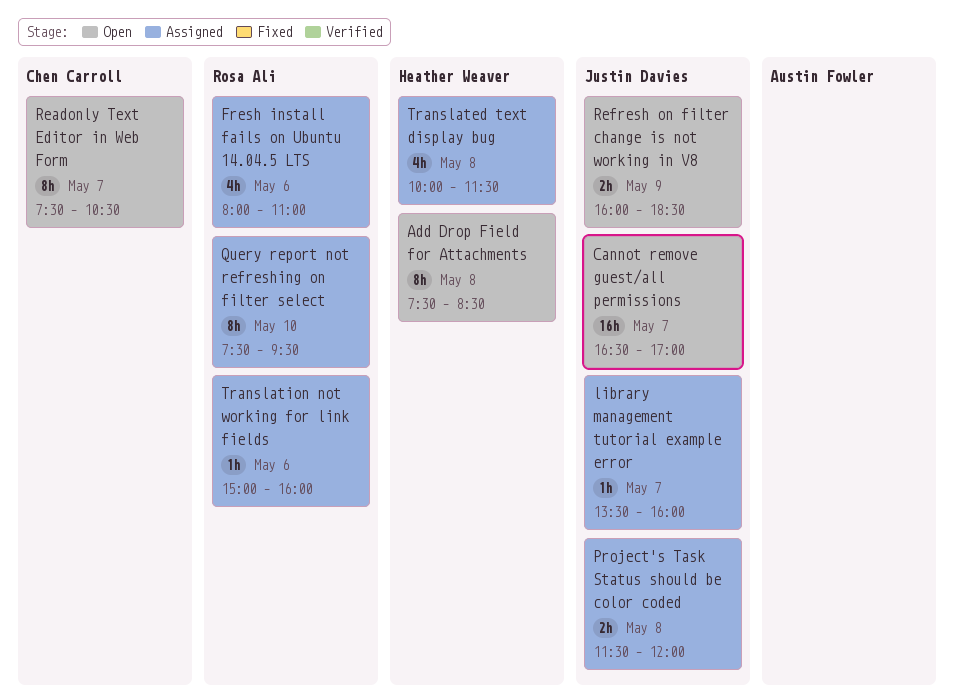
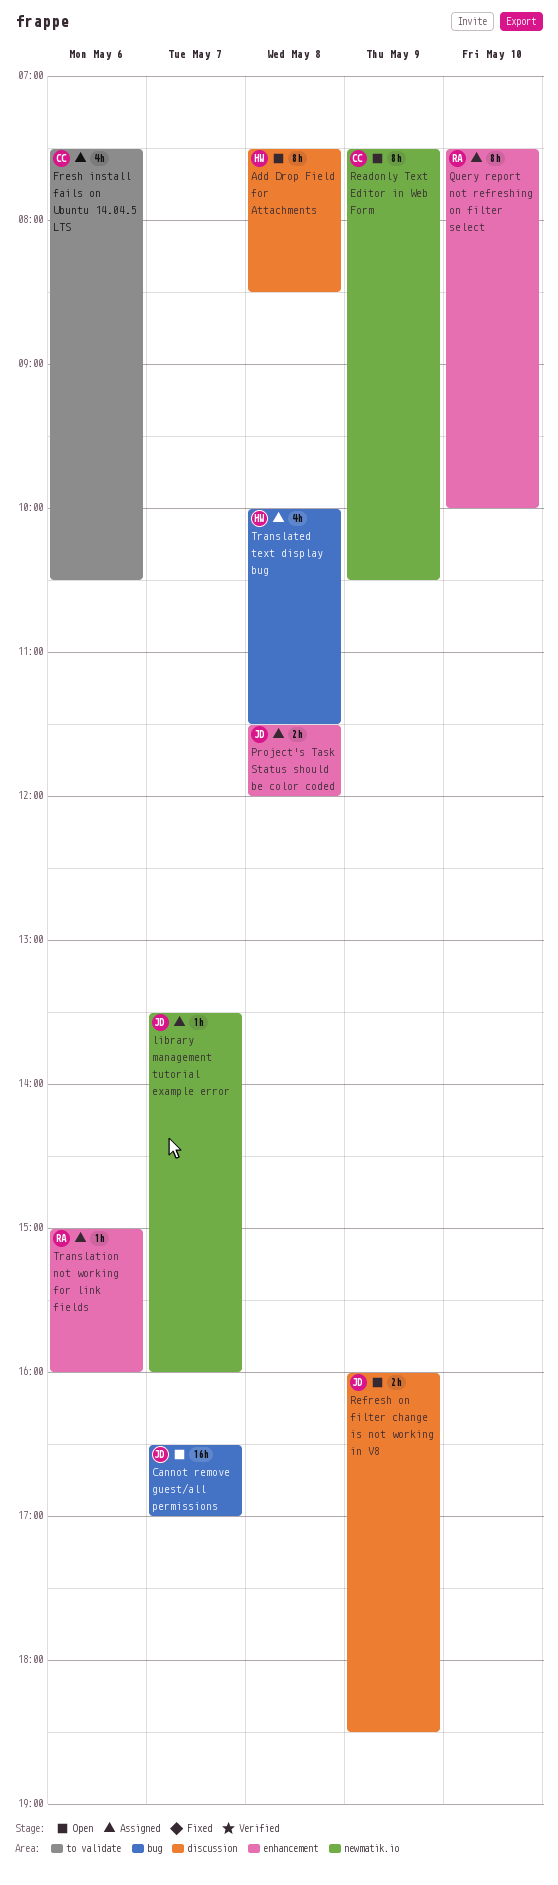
Fresh install fails on Ubuntu 14.04.5 LTS, owner: Rosa Ali -> Chen Carroll
Fresh install fails on Ubuntu 14.04.5 LTS, begins: 08:00 -> 07:30
Fresh install fails on Ubuntu 14.04.5 LTS, ends: 11:00 -> 10:30
Query report not refreshing on filter select, ends: 09:30 -> 10:00
Readonly Text Editor in Web Form, day: May 7 -> May 9

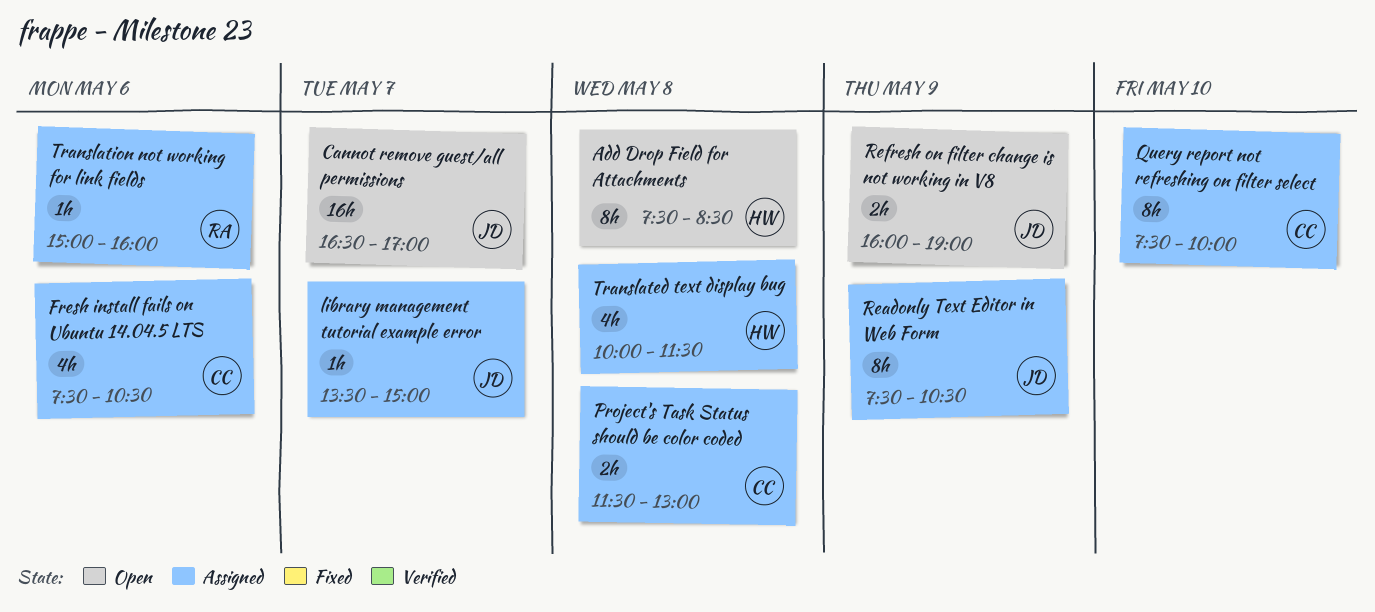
library management tutorial example error, ends: 16:00 -> 15:00
Project's Task Status should be color coded, owner: JD -> CC
Project's Task Status should be color coded, ends: 12:00 -> 13:00
Query report not refreshing on filter select, owner: RA -> CC
Readonly Text Editor in Web Form, status: Open -> Assigned
Readonly Text Editor in Web Form, owner: CC -> JD
Refresh on filter change is not working in V8, ends: 18:30 -> 19:00

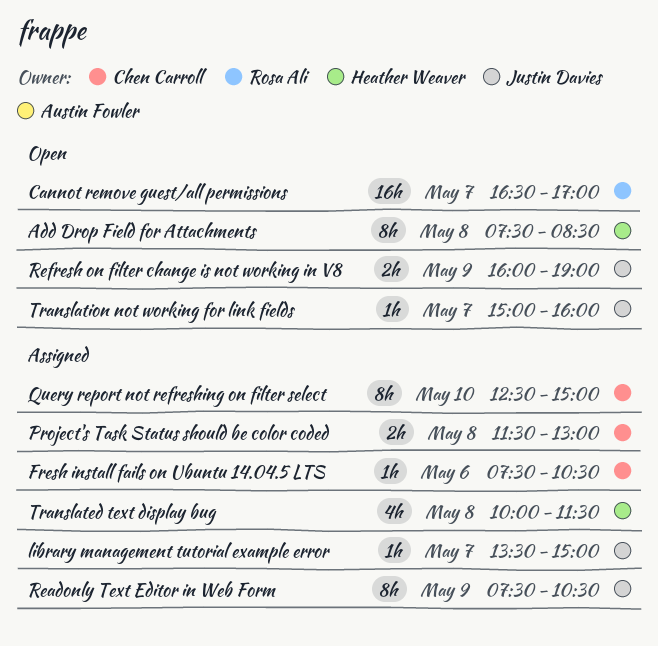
Cannot remove guest/all permissions, owner: Justin Davies -> Rosa Ali
Fresh install fails on Ubuntu 14.04.5 LTS, estimate: 4h -> 1h
Query report not refreshing on filter select, begins: 07:30 -> 12:30
Query report not refreshing on filter select, ends: 10:00 -> 15:00
Translation not working for link fields, status: Assigned -> Open
Translation not working for link fields, owner: Rosa Ali -> Justin Davies
Translation not working for link fields, day: May 6 -> May 7

